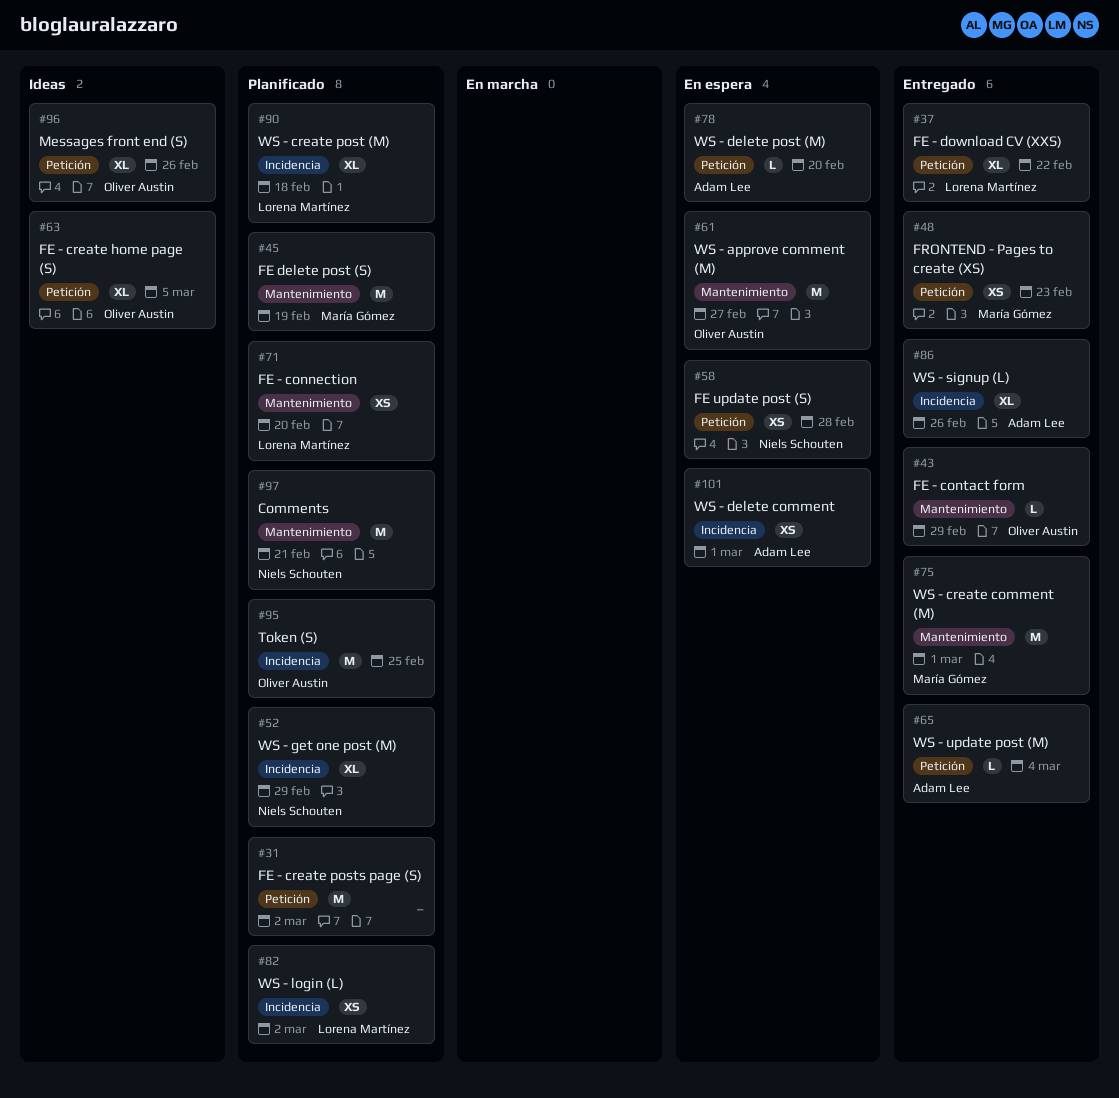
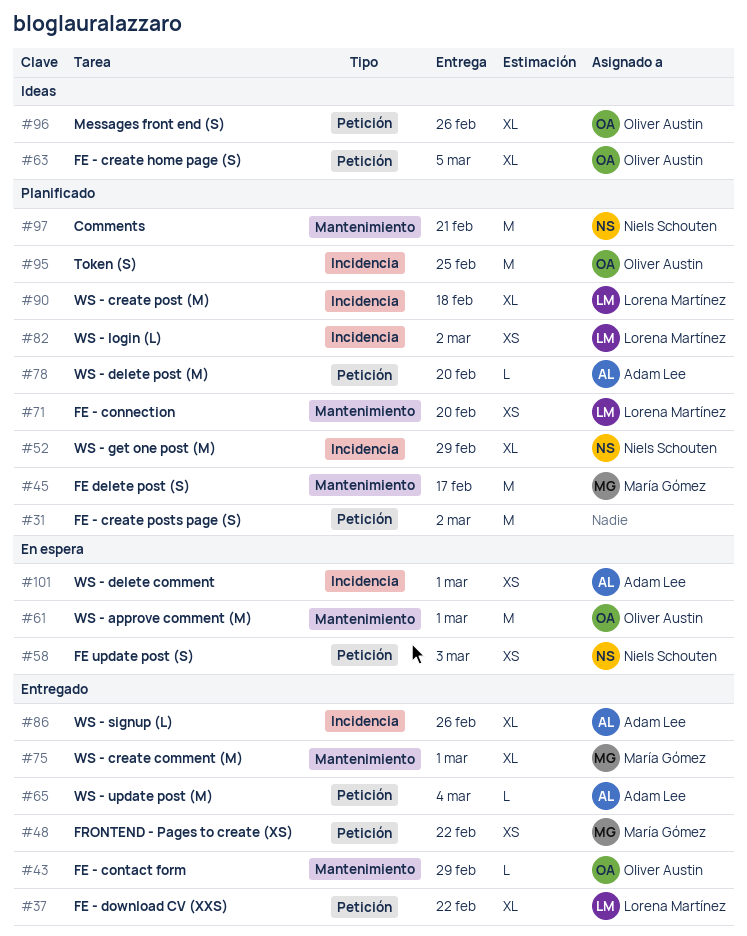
#45, due: Feb 19 -> Feb 17
#48, due: Feb 23 -> Feb 22
#58, due: Feb 28 -> Mar 3
#61, due: Feb 27 -> Mar 1
#75, estimate: M -> XL
#78, status: En espera -> Planificado

